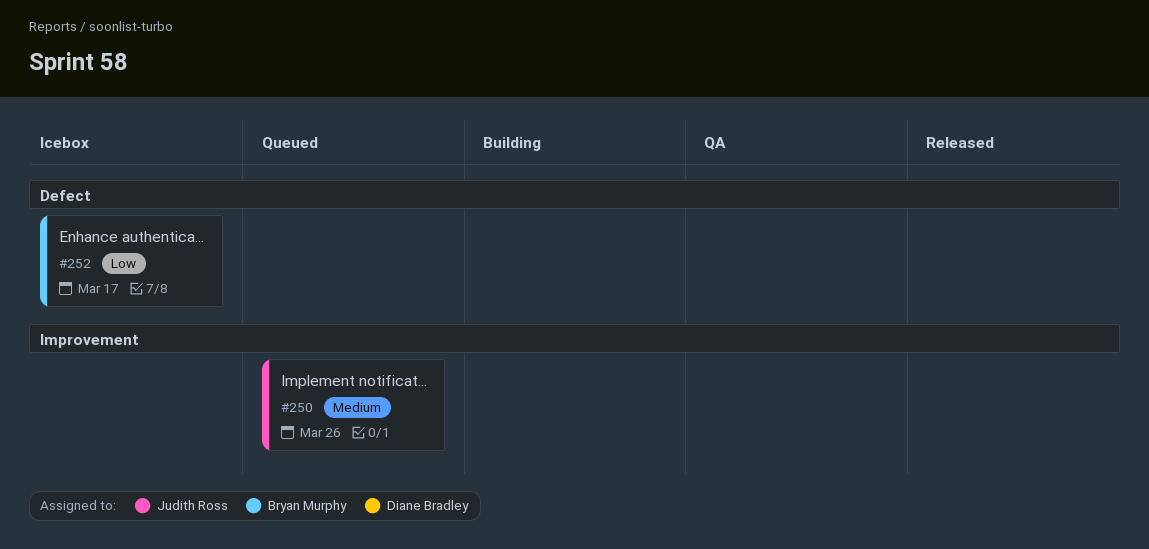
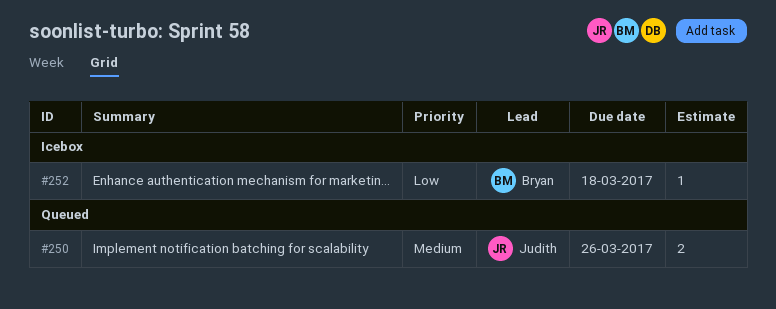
#252, due: Mar 17 -> Mar 18

